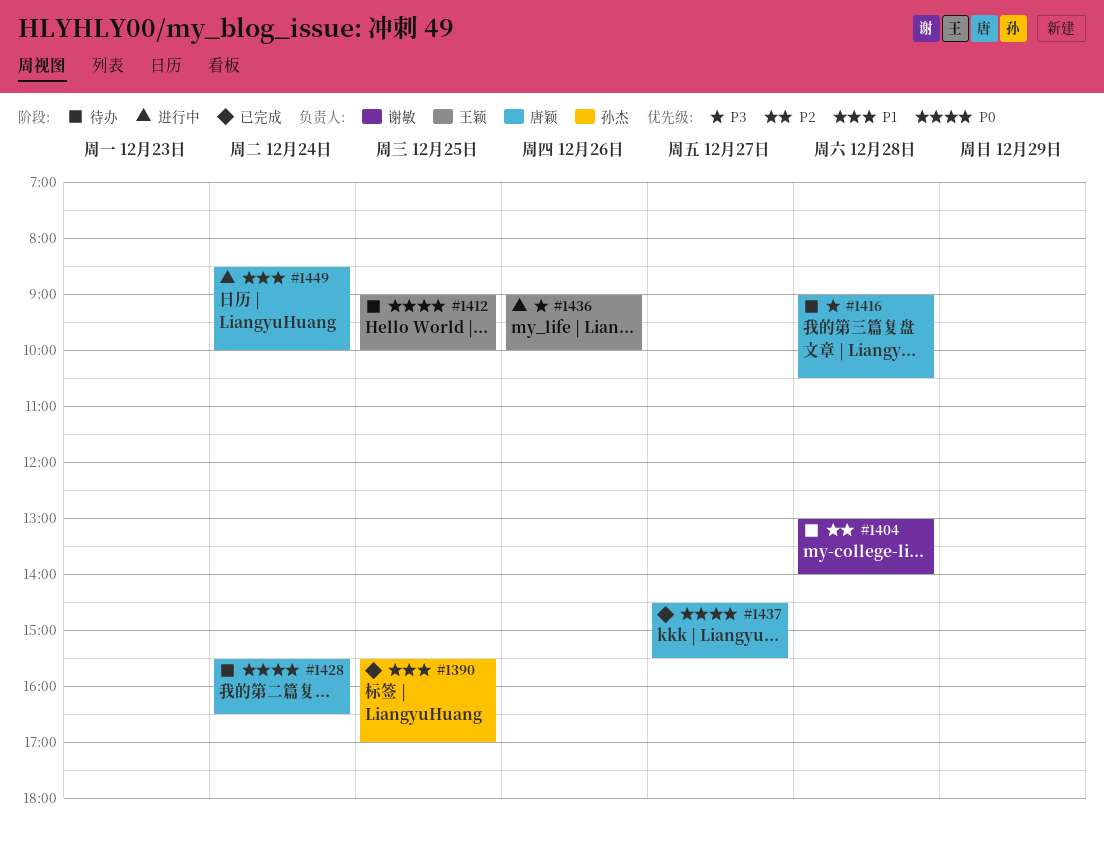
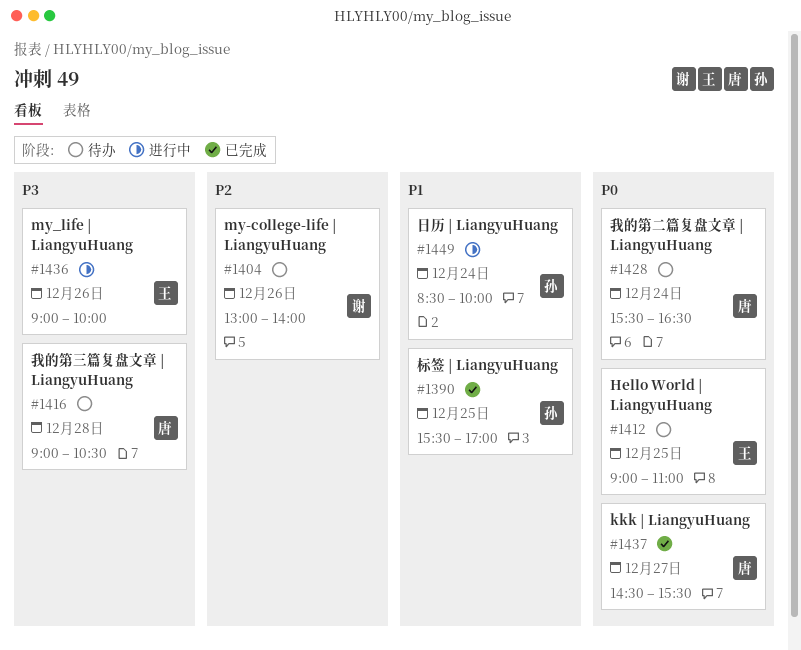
#1404, day: Dec 28 -> Dec 26
#1412, ends: 10:00 -> 11:00
#1449, owner: 唐颖 -> 孙杰

